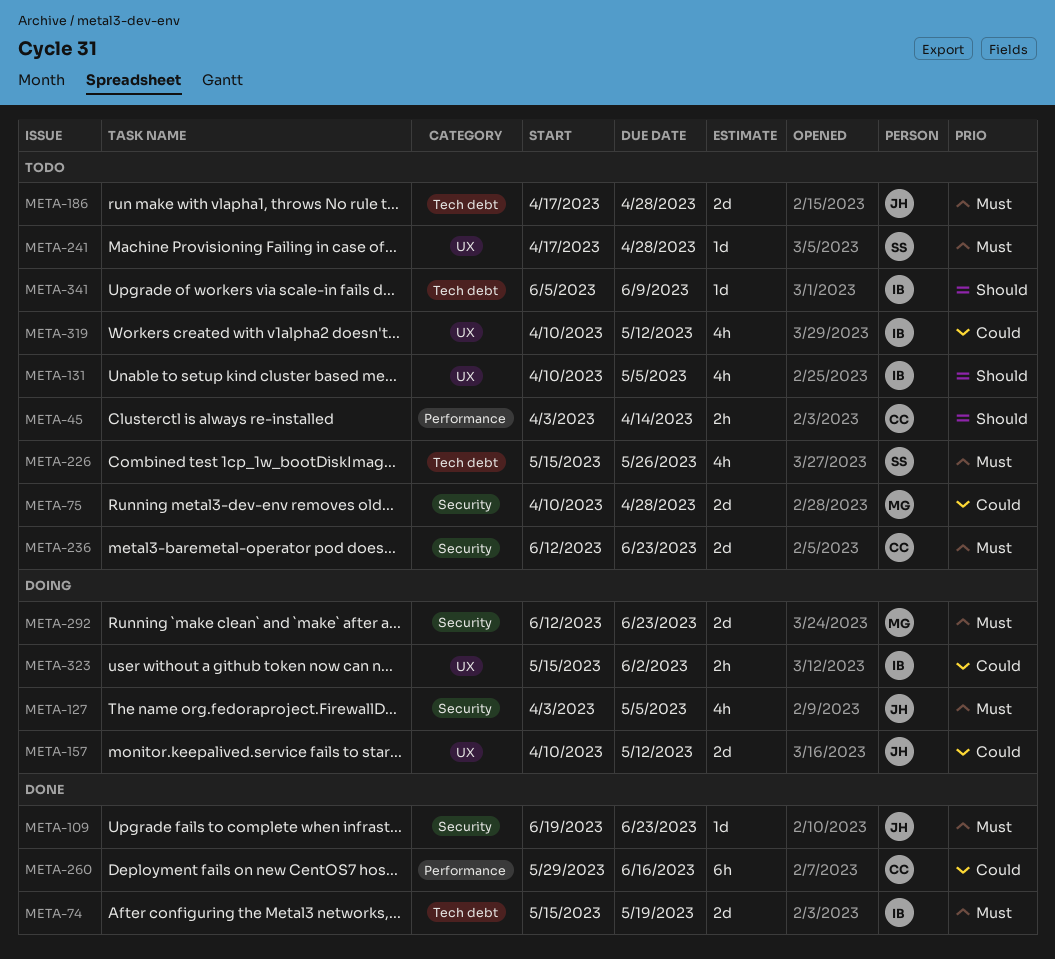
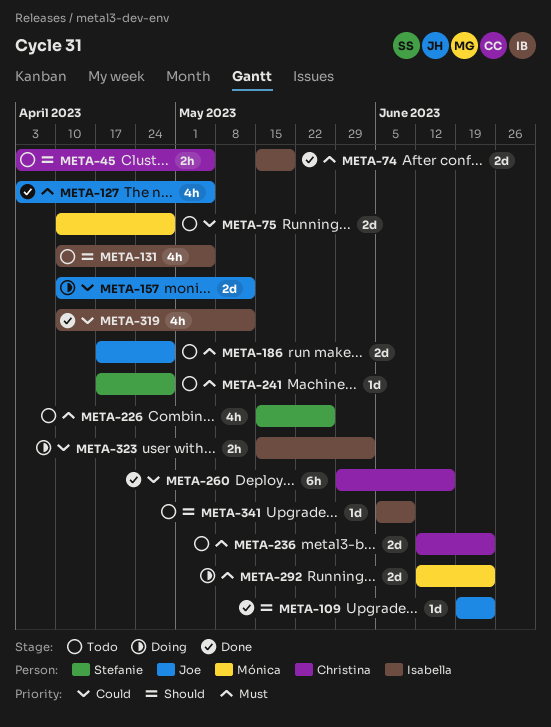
META-45, due: Apr 14 -> May 5
META-109, priority: Must -> Should
META-127, status: Doing -> Done
META-319, status: Todo -> Done

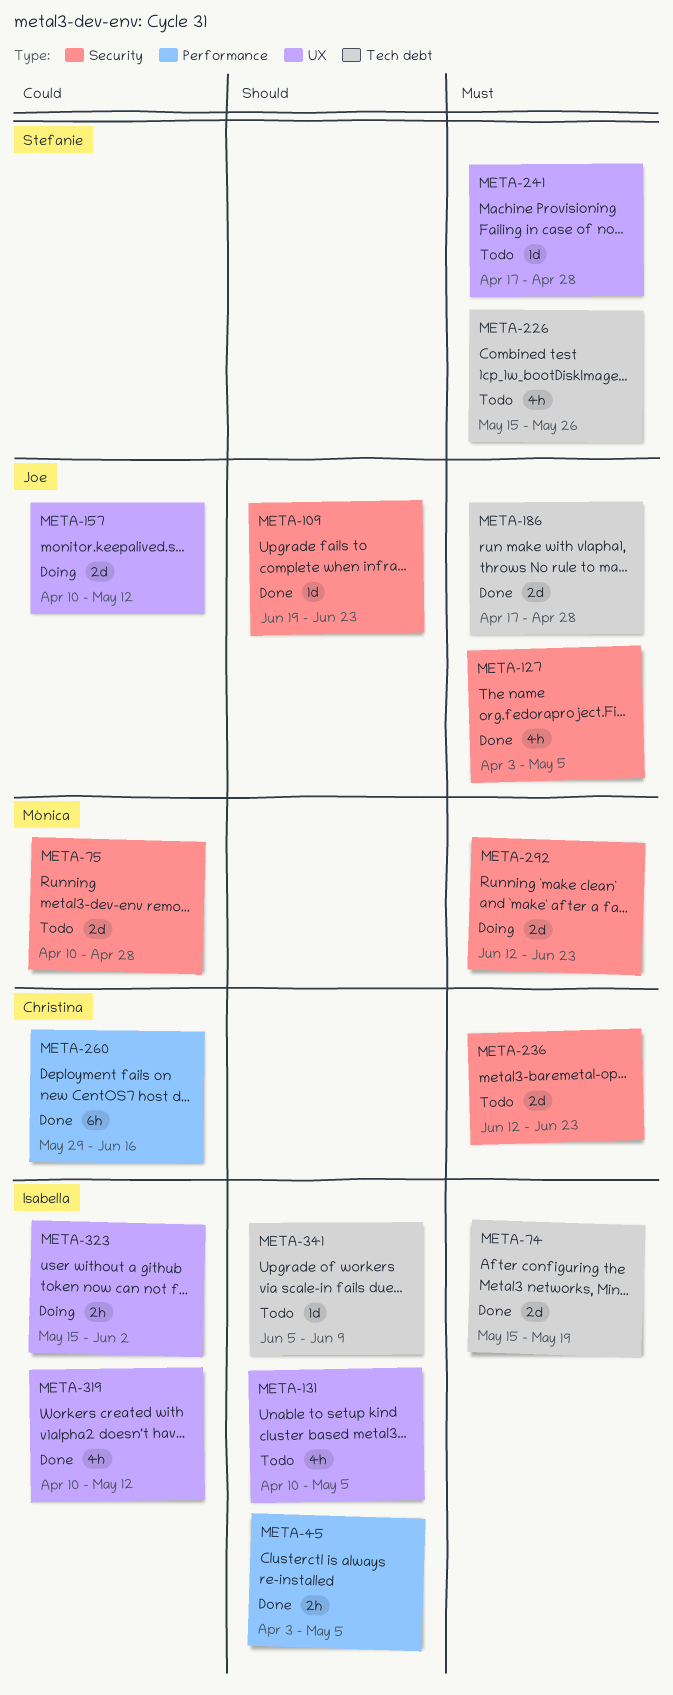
META-45, status: Todo -> Done
META-45, owner: Christina -> Isabella
META-186, status: Todo -> Done

